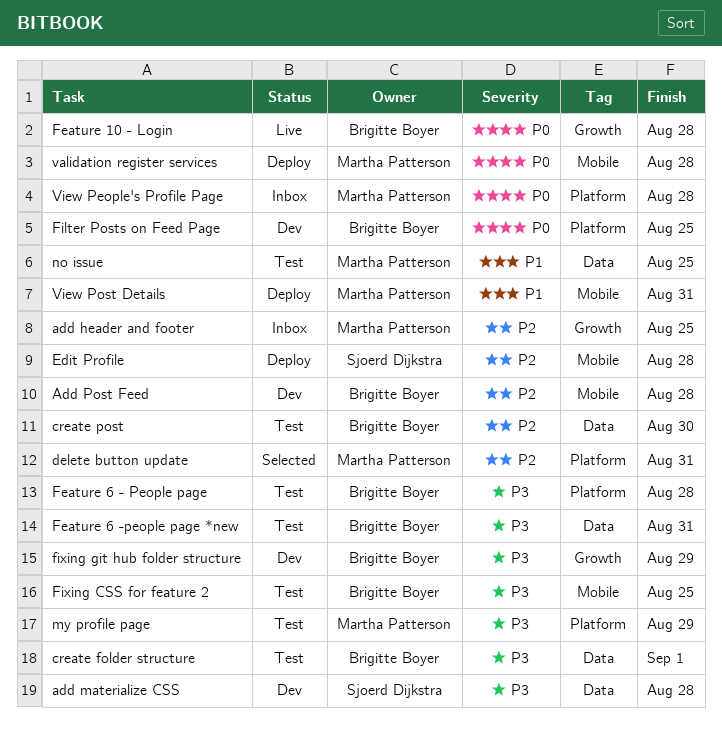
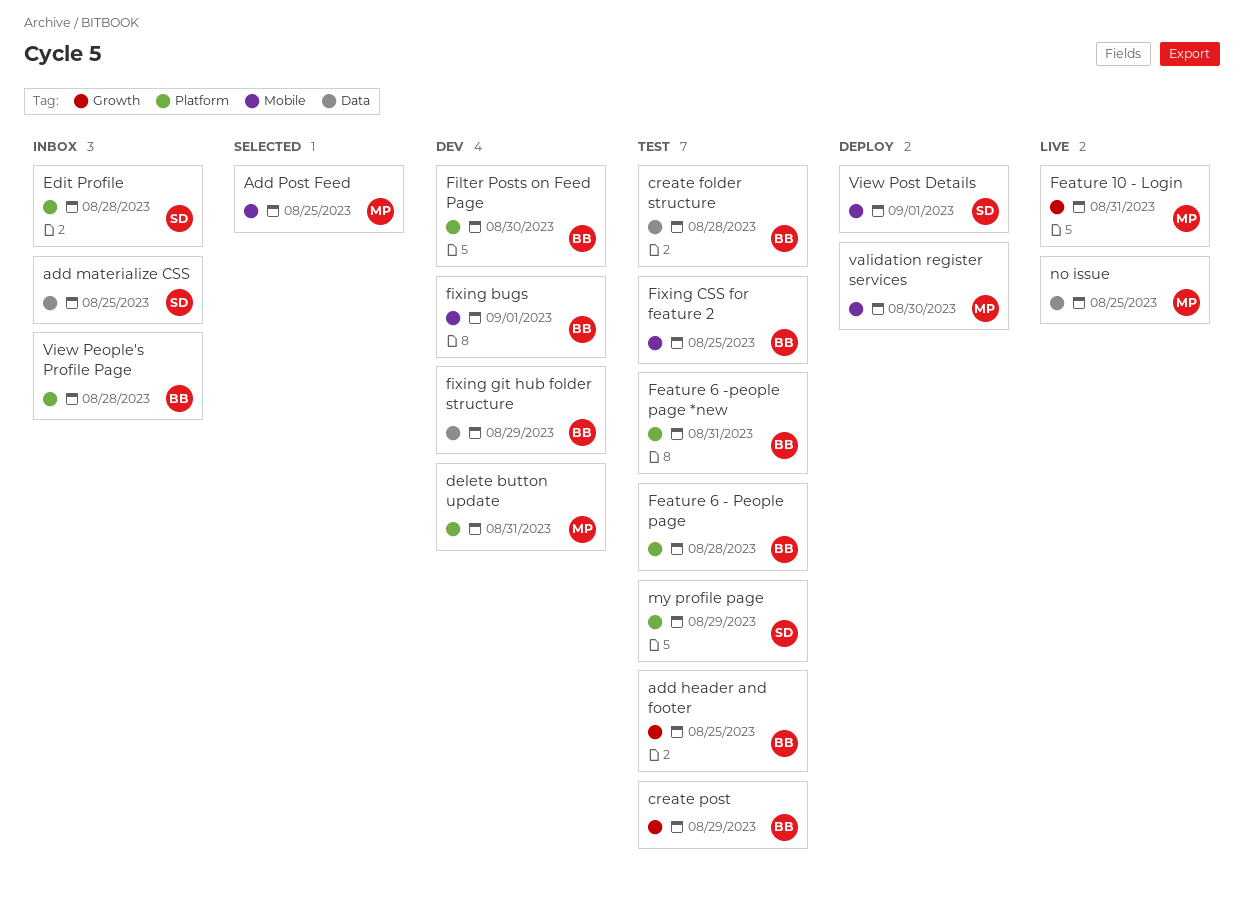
add header and footer, status: Inbox -> Test
add header and footer, owner: Martha Patterson -> Brigitte Boyer
add materialize CSS, status: Dev -> Inbox
add materialize CSS, due: Aug 28 -> Aug 25
Add Post Feed, status: Dev -> Selected
Add Post Feed, owner: Brigitte Boyer -> Martha Patterson
Add Post Feed, due: Aug 28 -> Aug 25
create folder structure, due: Sep 1 -> Aug 28
create post, label: Data -> Growth
create post, due: Aug 30 -> Aug 29
delete button update, status: Selected -> Dev
Edit Profile, status: Deploy -> Inbox
Edit Profile, label: Mobile -> Platform
Feature 10 - Login, owner: Brigitte Boyer -> Martha Patterson
Feature 10 - Login, due: Aug 28 -> Aug 31
Feature 6 -people page *new, label: Data -> Platform
Filter Posts on Feed Page, due: Aug 25 -> Aug 30
fixing bugs: none -> present
fixing git hub folder structure, label: Growth -> Data
my profile page, owner: Martha Patterson -> Sjoerd Dijkstra
no issue, status: Test -> Live
validation register services, due: Aug 28 -> Aug 30
View People's Profile Page, owner: Martha Patterson -> Brigitte Boyer
View Post Details, owner: Martha Patterson -> Sjoerd Dijkstra
View Post Details, due: Aug 31 -> Sep 1

